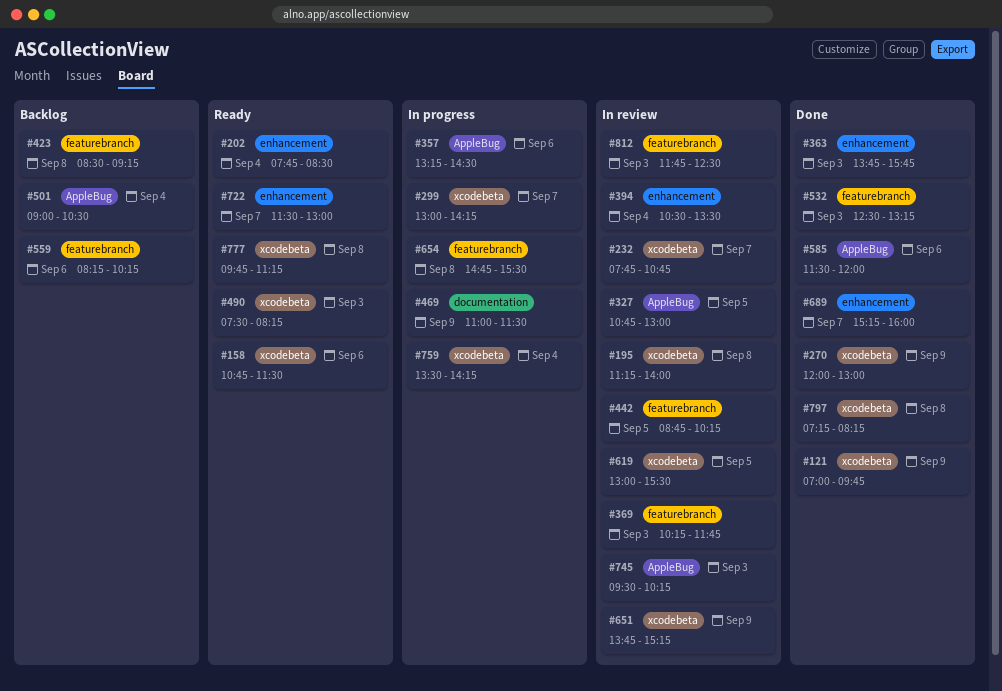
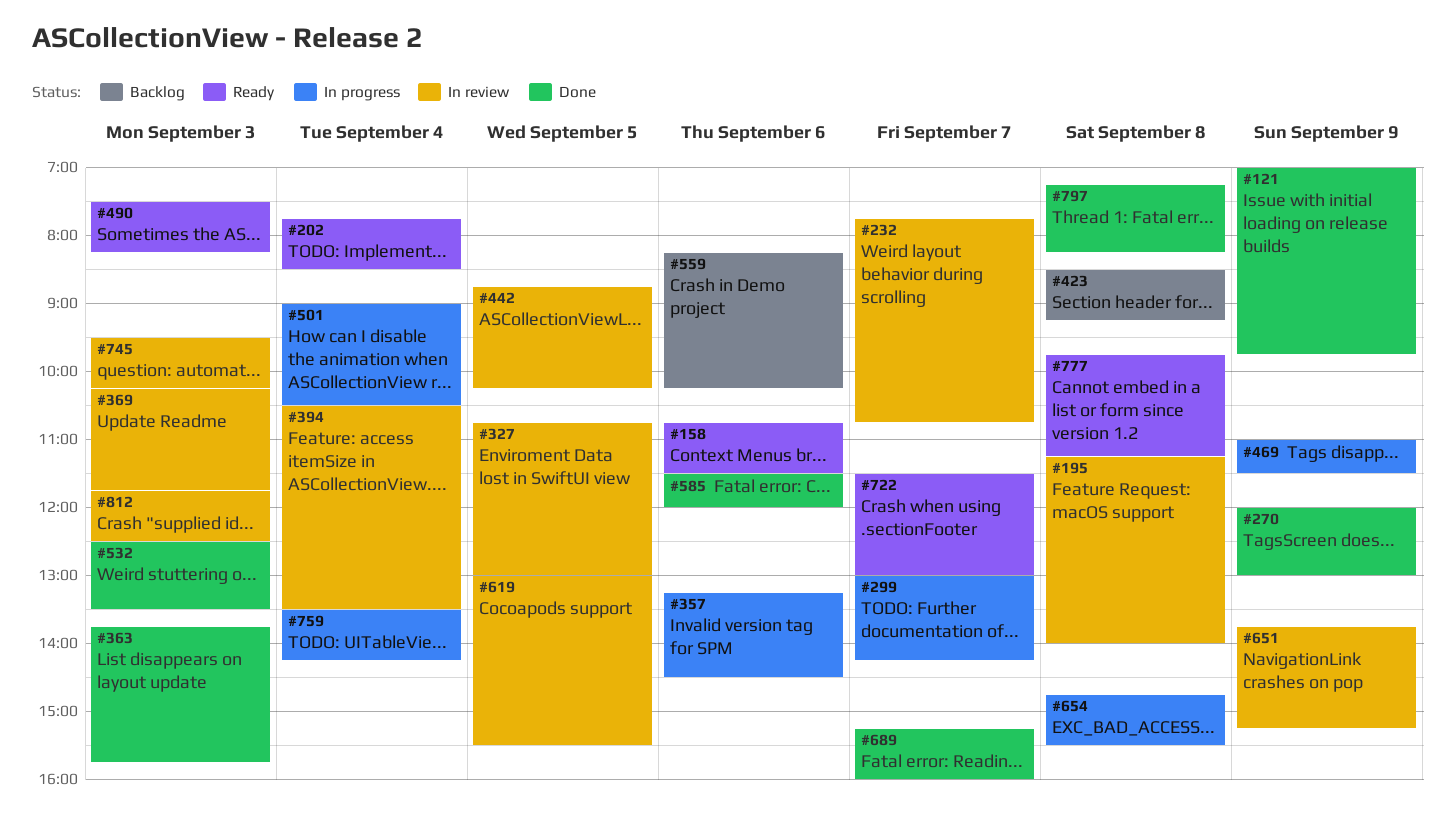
#501, status: Backlog -> In progress
#532, ends: 13:15 -> 13:30

